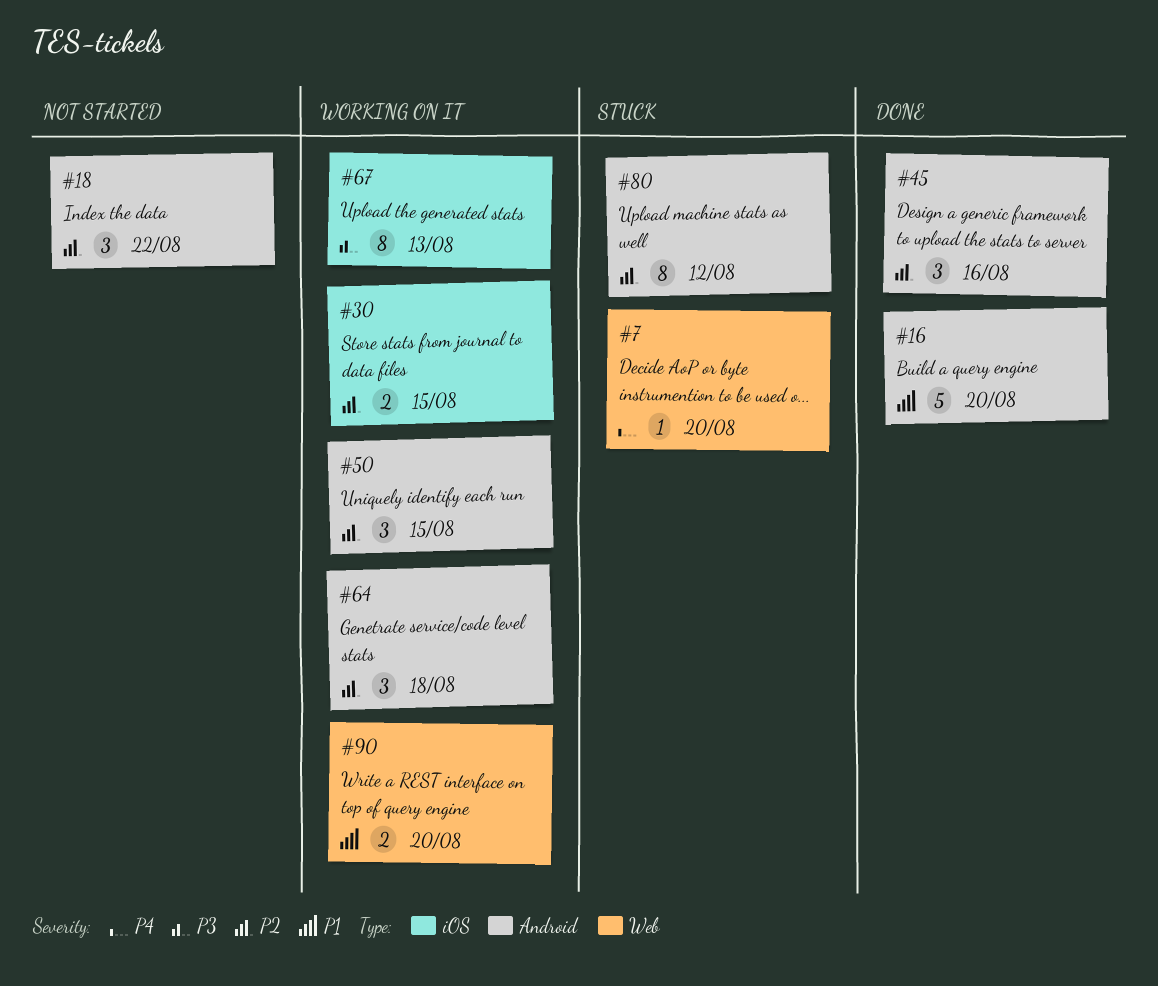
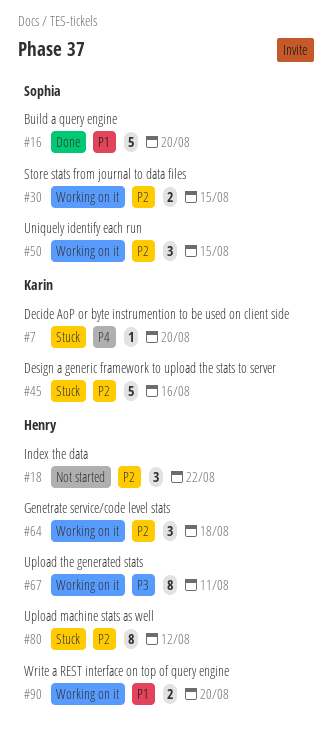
#45, status: Done -> Stuck
#45, estimate: 3 -> 5
#67, due: Aug 13 -> Aug 11

